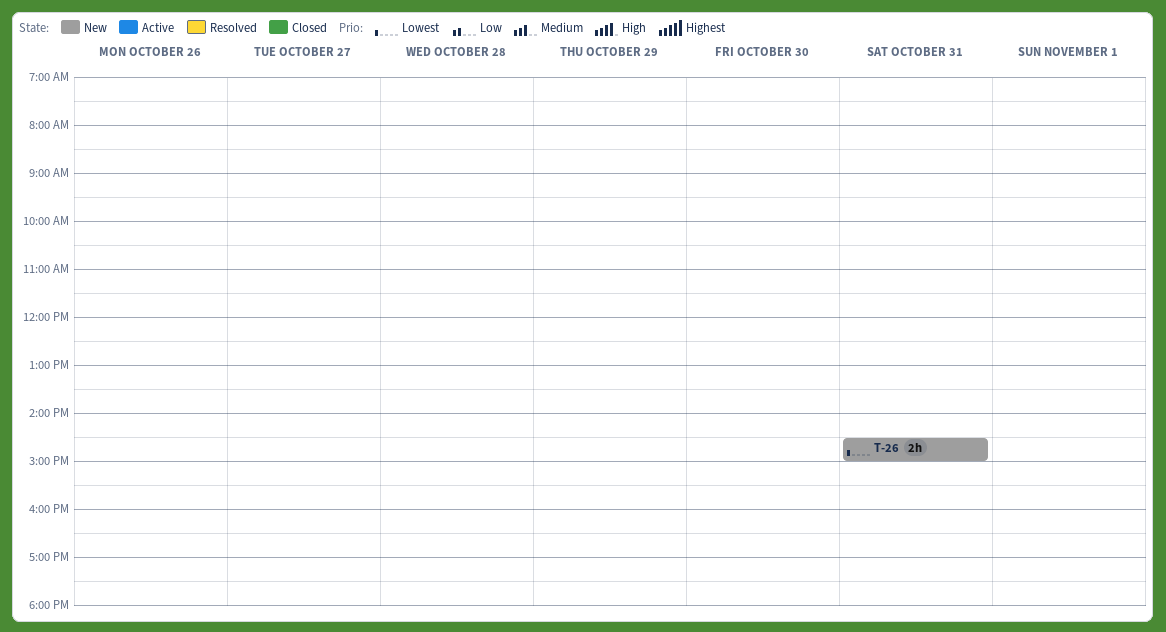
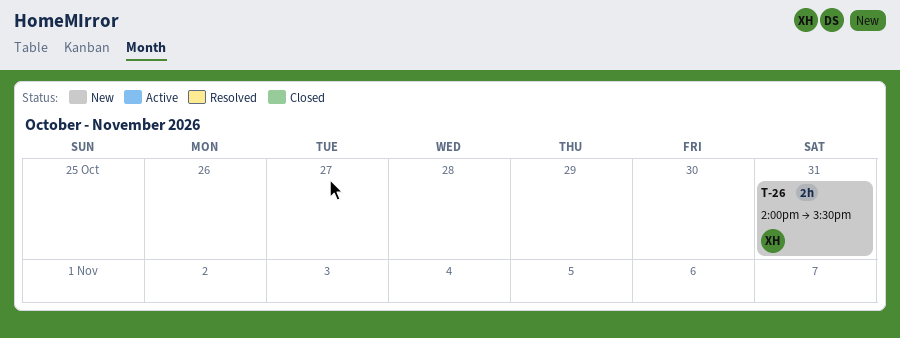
T-26, begins: 14:30 -> 14:00
T-26, ends: 15:00 -> 15:30

